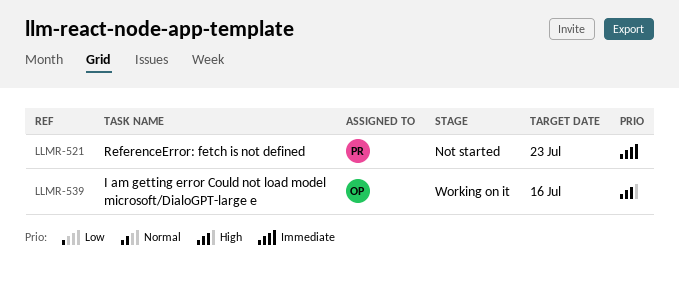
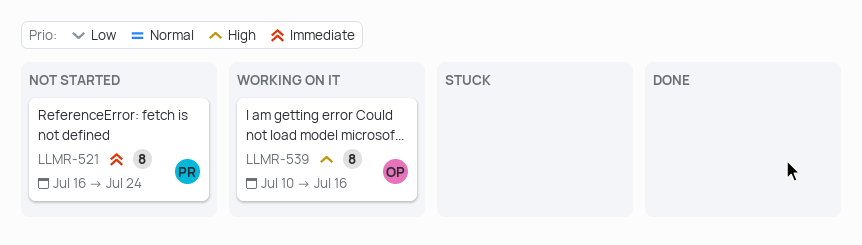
LLMR-521, due: Jul 23 -> Jul 24

